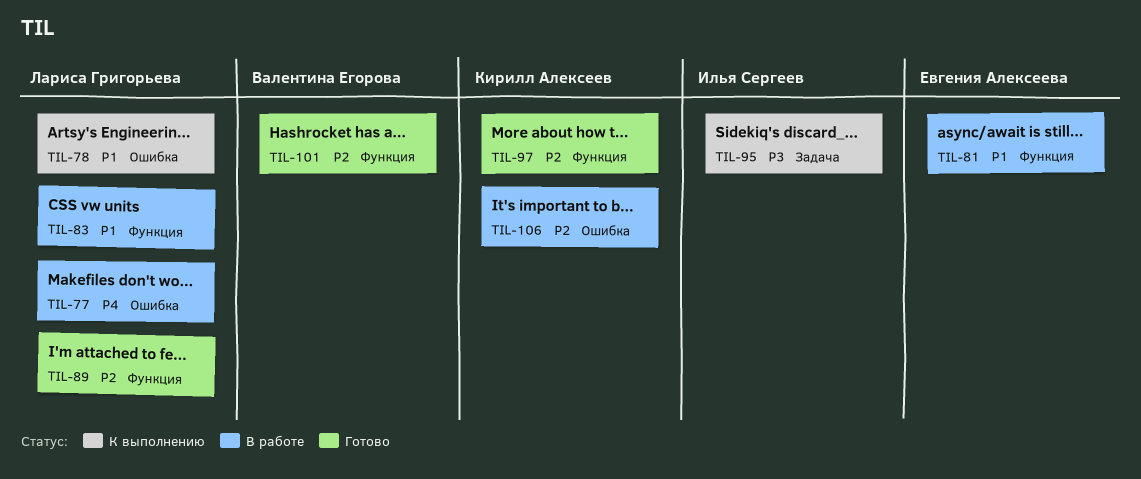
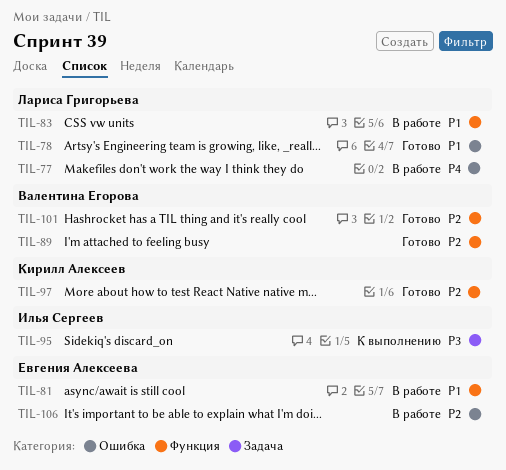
TIL-78, status: К выполнению -> Готово
TIL-89, owner: Лариса Григорьева -> Валентина Егорова
TIL-106, owner: Кирилл Алексеев -> Евгения Алексеева

